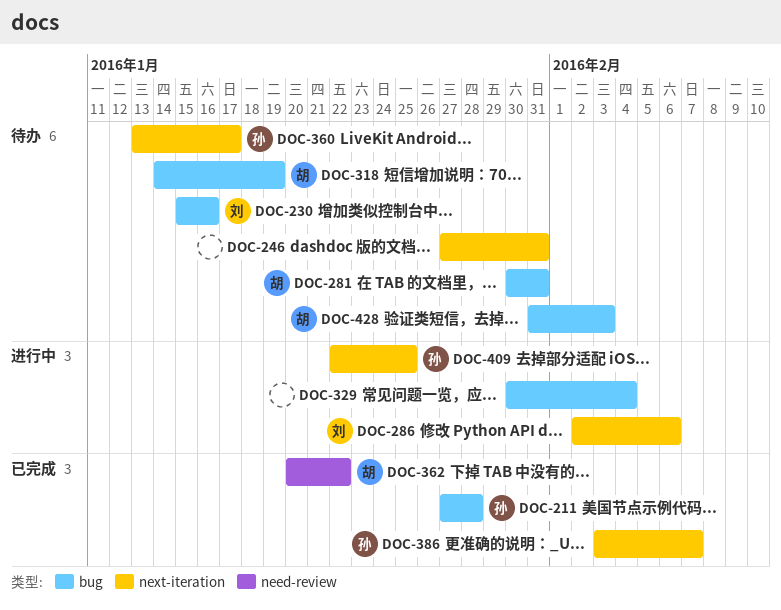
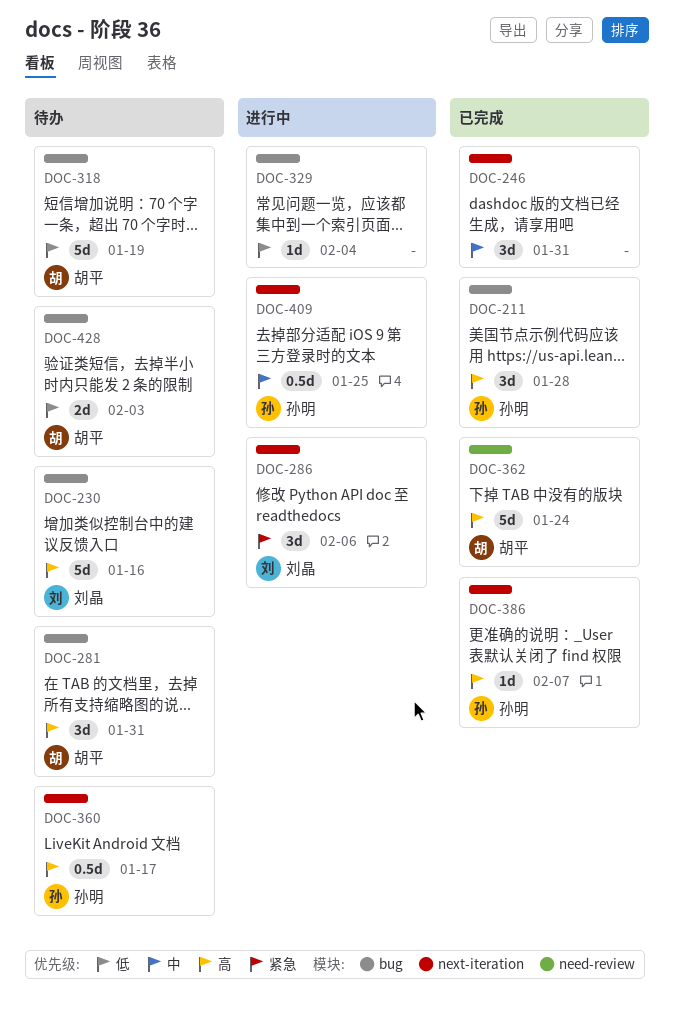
DOC-246, status: 待办 -> 已完成
DOC-362, due: Jan 22 -> Jan 24

